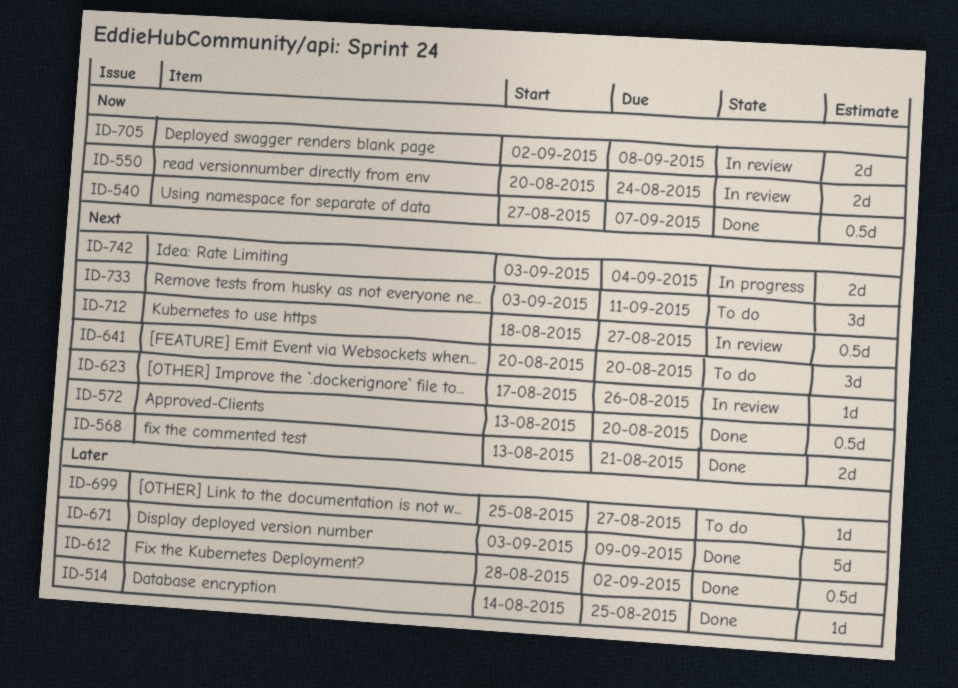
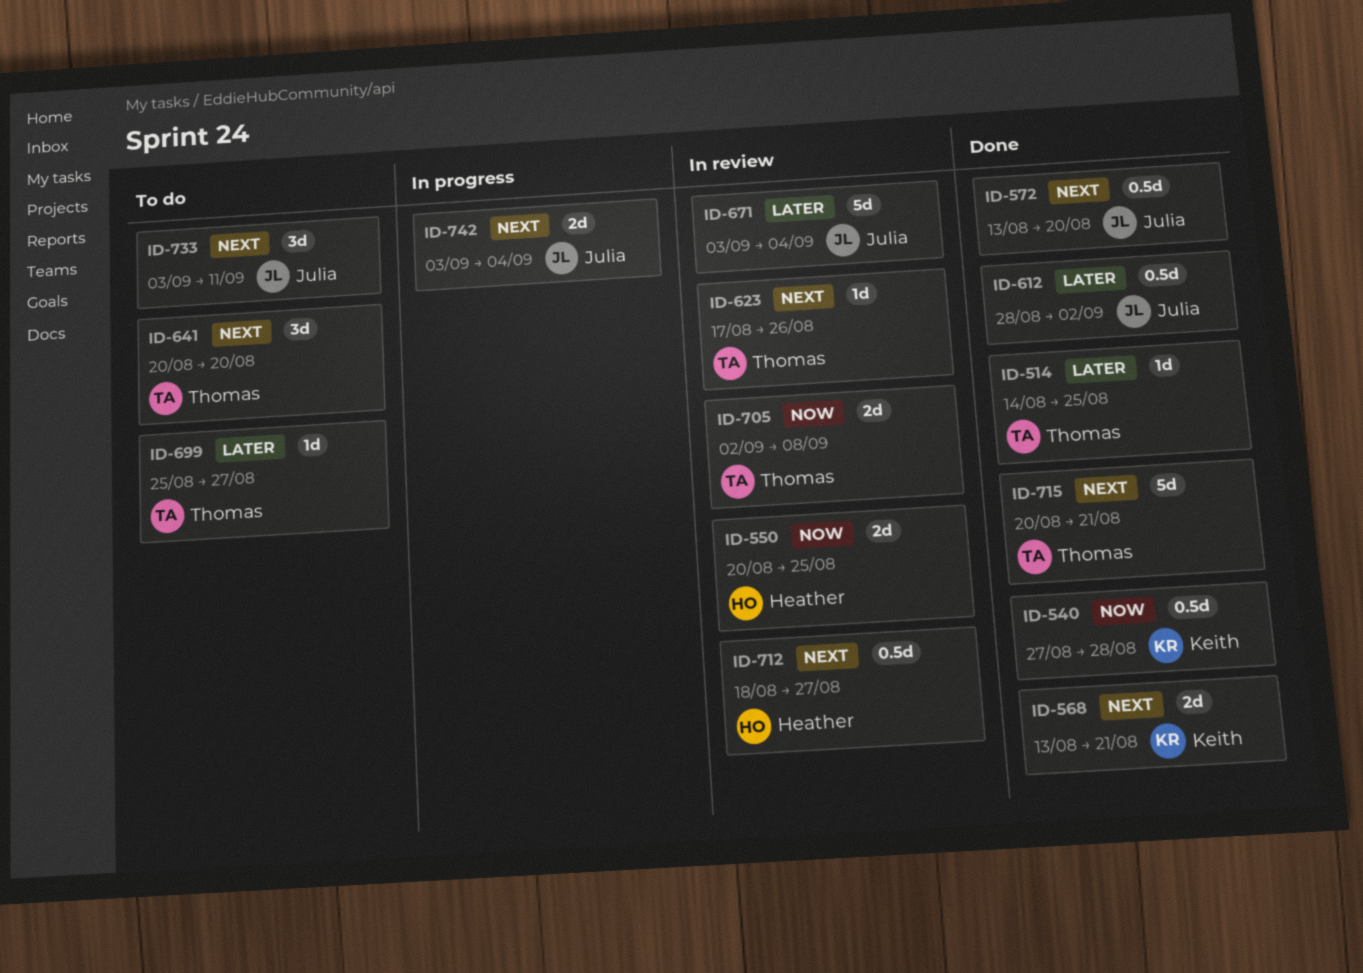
ID-540, due: Sep 7 -> Aug 28
ID-550, due: Aug 24 -> Aug 25
ID-671, status: Done -> In review
ID-671, due: Sep 9 -> Sep 4
ID-715: none -> present

